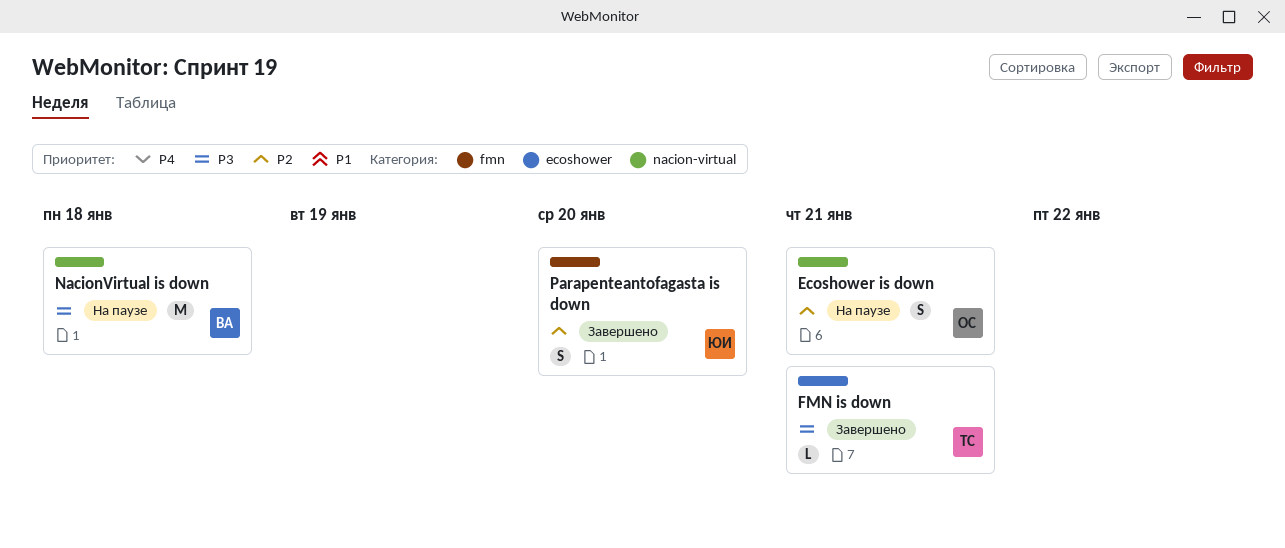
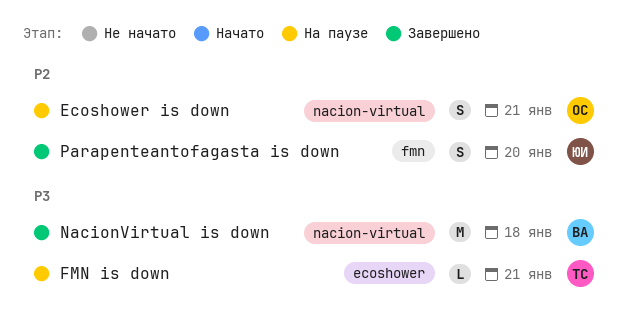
FMN is down, status: Завершено -> На паузе
NacionVirtual is down, status: На паузе -> Завершено

